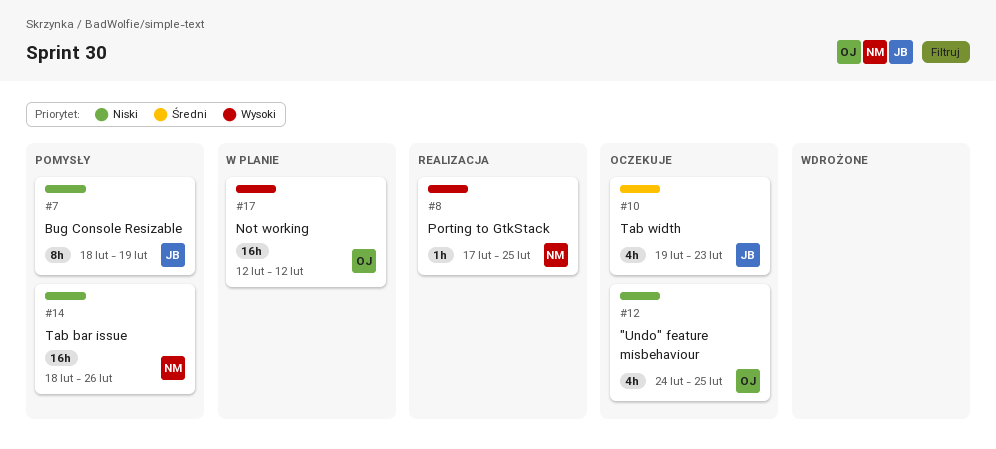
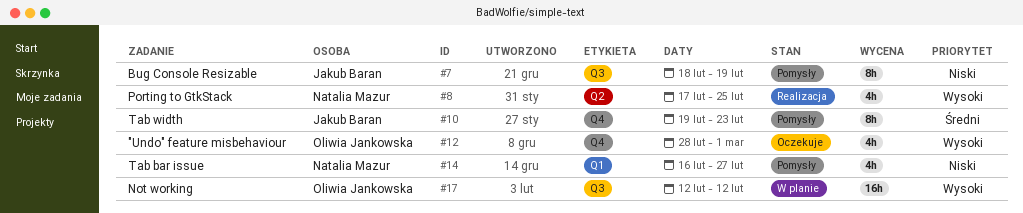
#8, estimate: 1h -> 4h
#10, status: Oczekuje -> Pomysły
#10, estimate: 4h -> 8h
#12, priority: Niski -> Wysoki
#12, start: Feb 24 -> Feb 28
#12, due: Feb 25 -> Mar 1
#14, estimate: 16h -> 4h
#14, start: Feb 18 -> Feb 16
#14, due: Feb 26 -> Feb 27

